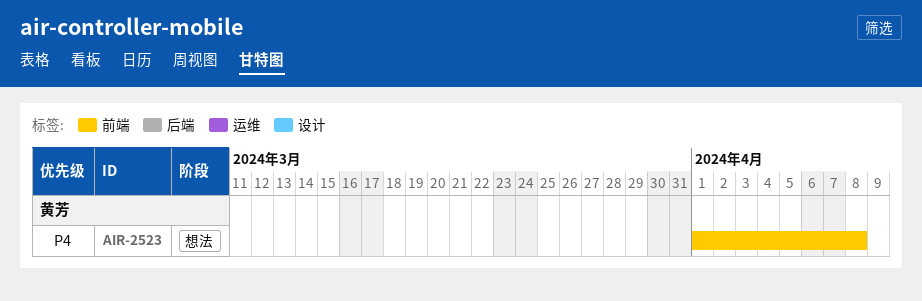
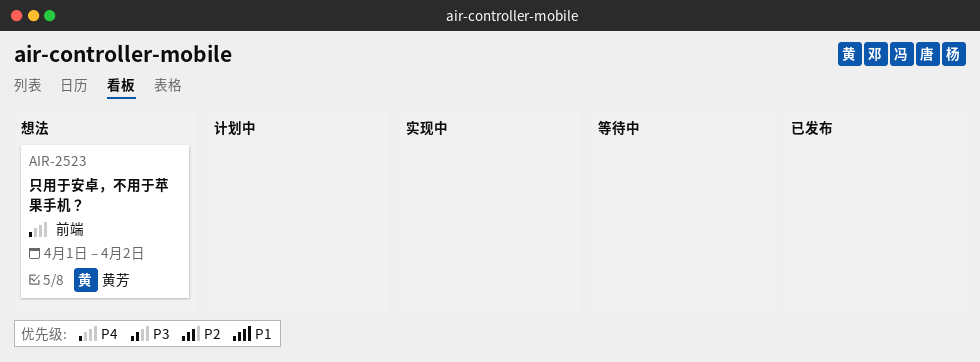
AIR-2523, due: Apr 8 -> Apr 2

